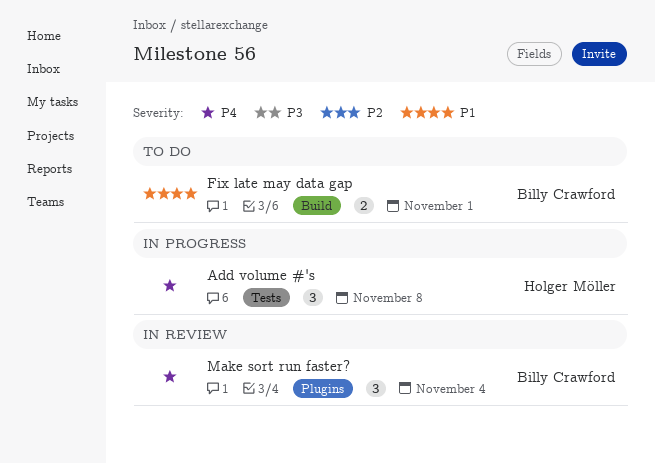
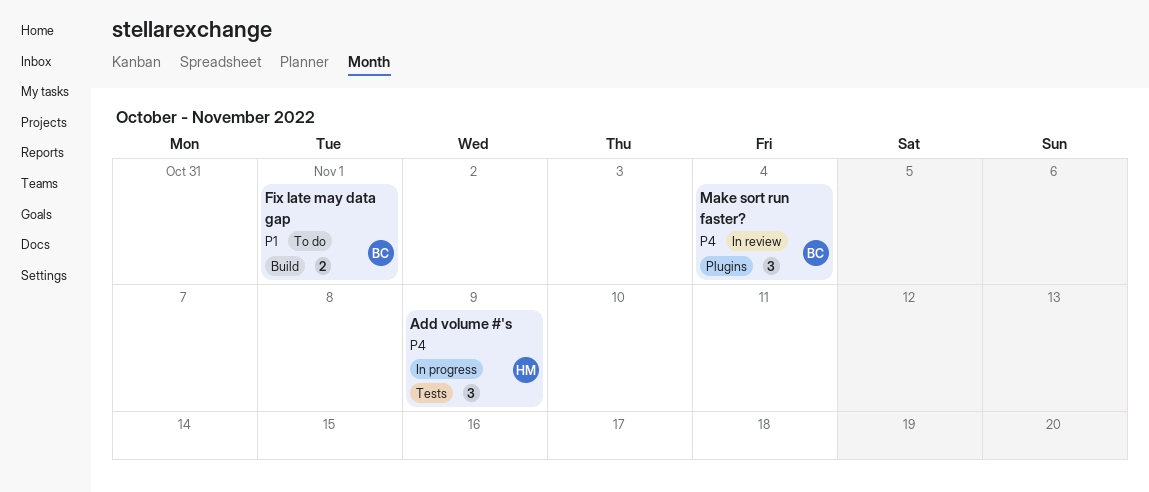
Add volume #'s, due: Nov 8 -> Nov 9

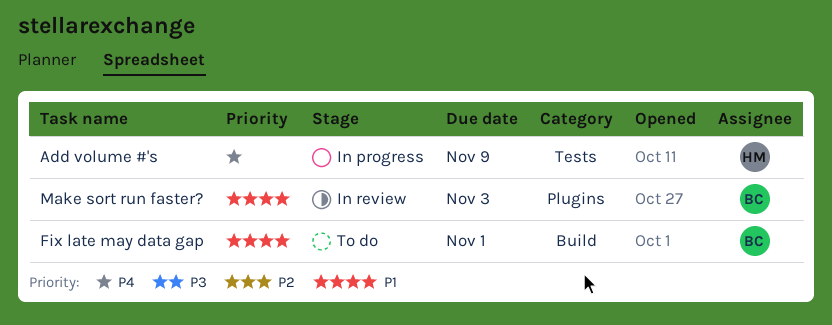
Make sort run faster?, priority: P4 -> P1
Make sort run faster?, due: Nov 4 -> Nov 3

